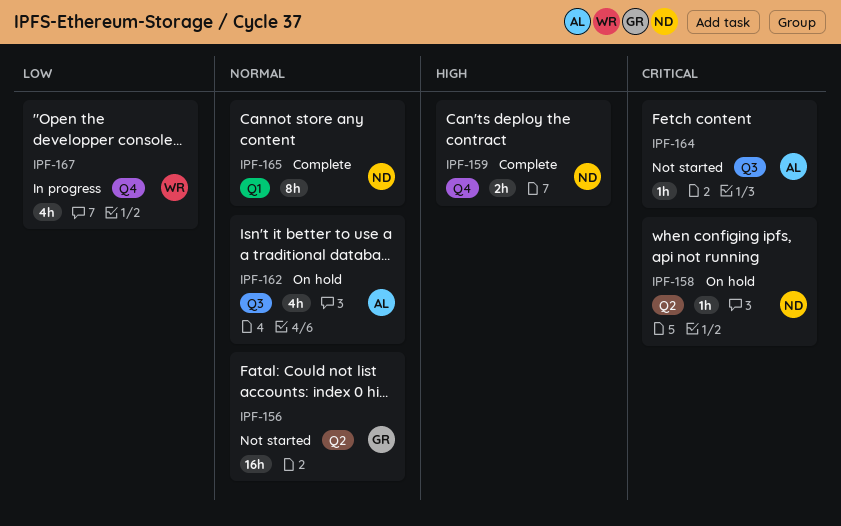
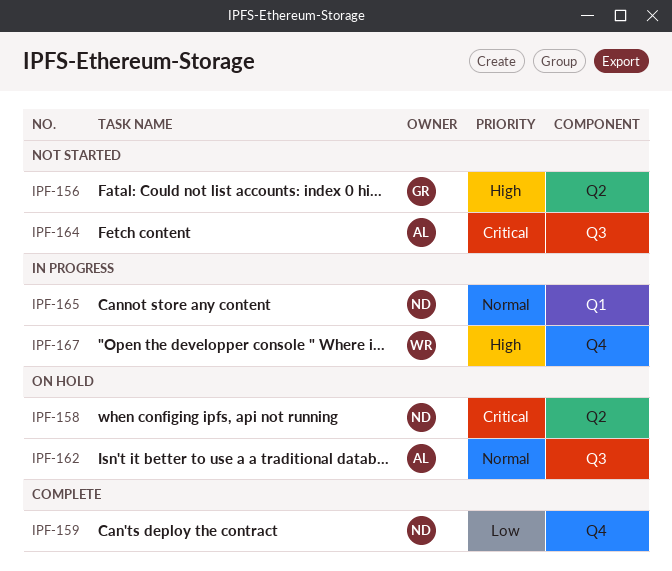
IPF-156, priority: Normal -> High
IPF-159, priority: High -> Low
IPF-165, status: Complete -> In progress
IPF-167, priority: Low -> High

